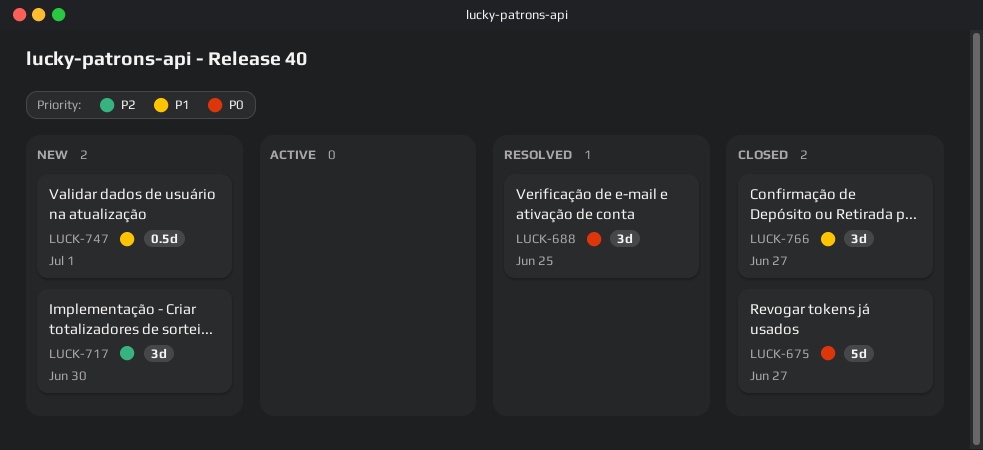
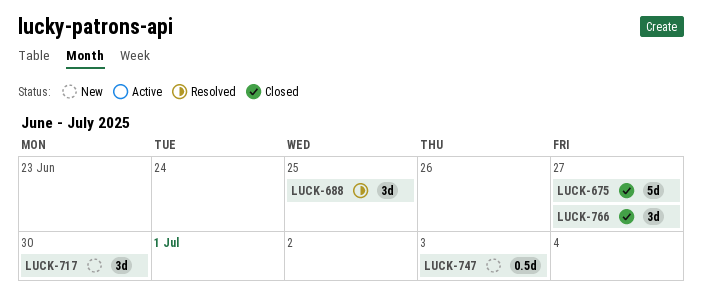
LUCK-747, due: Jul 1 -> Jul 3

